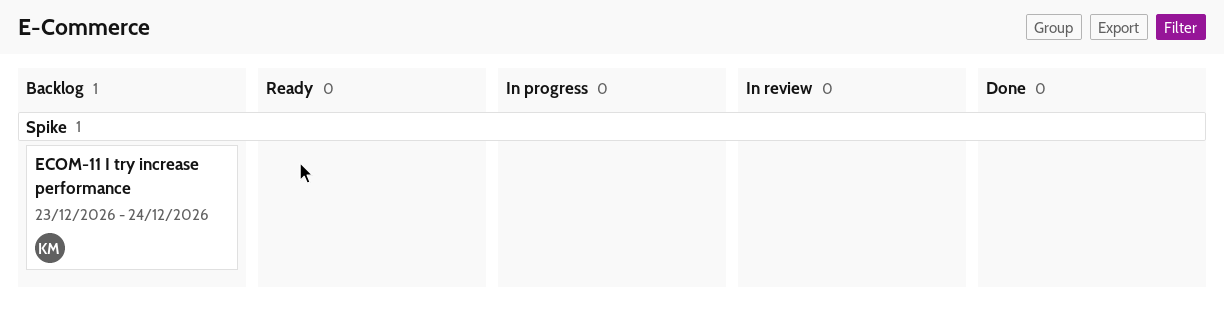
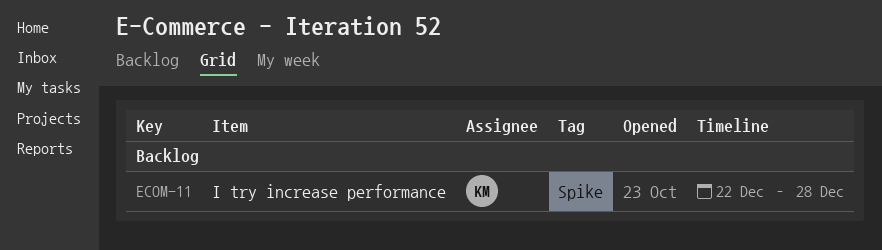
ECOM-11, start: Dec 23 -> Dec 22
ECOM-11, due: Dec 24 -> Dec 28

